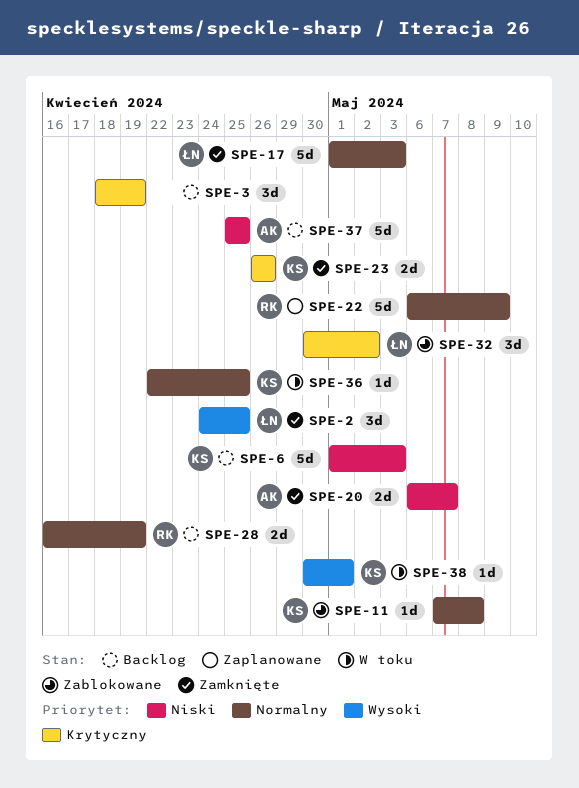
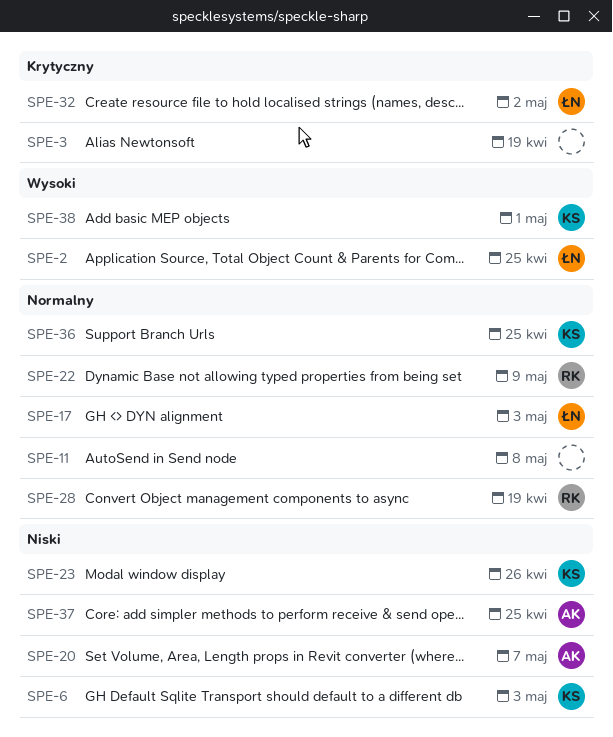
SPE-11, owner: KS -> none
SPE-23, priority: Krytyczny -> Niski

